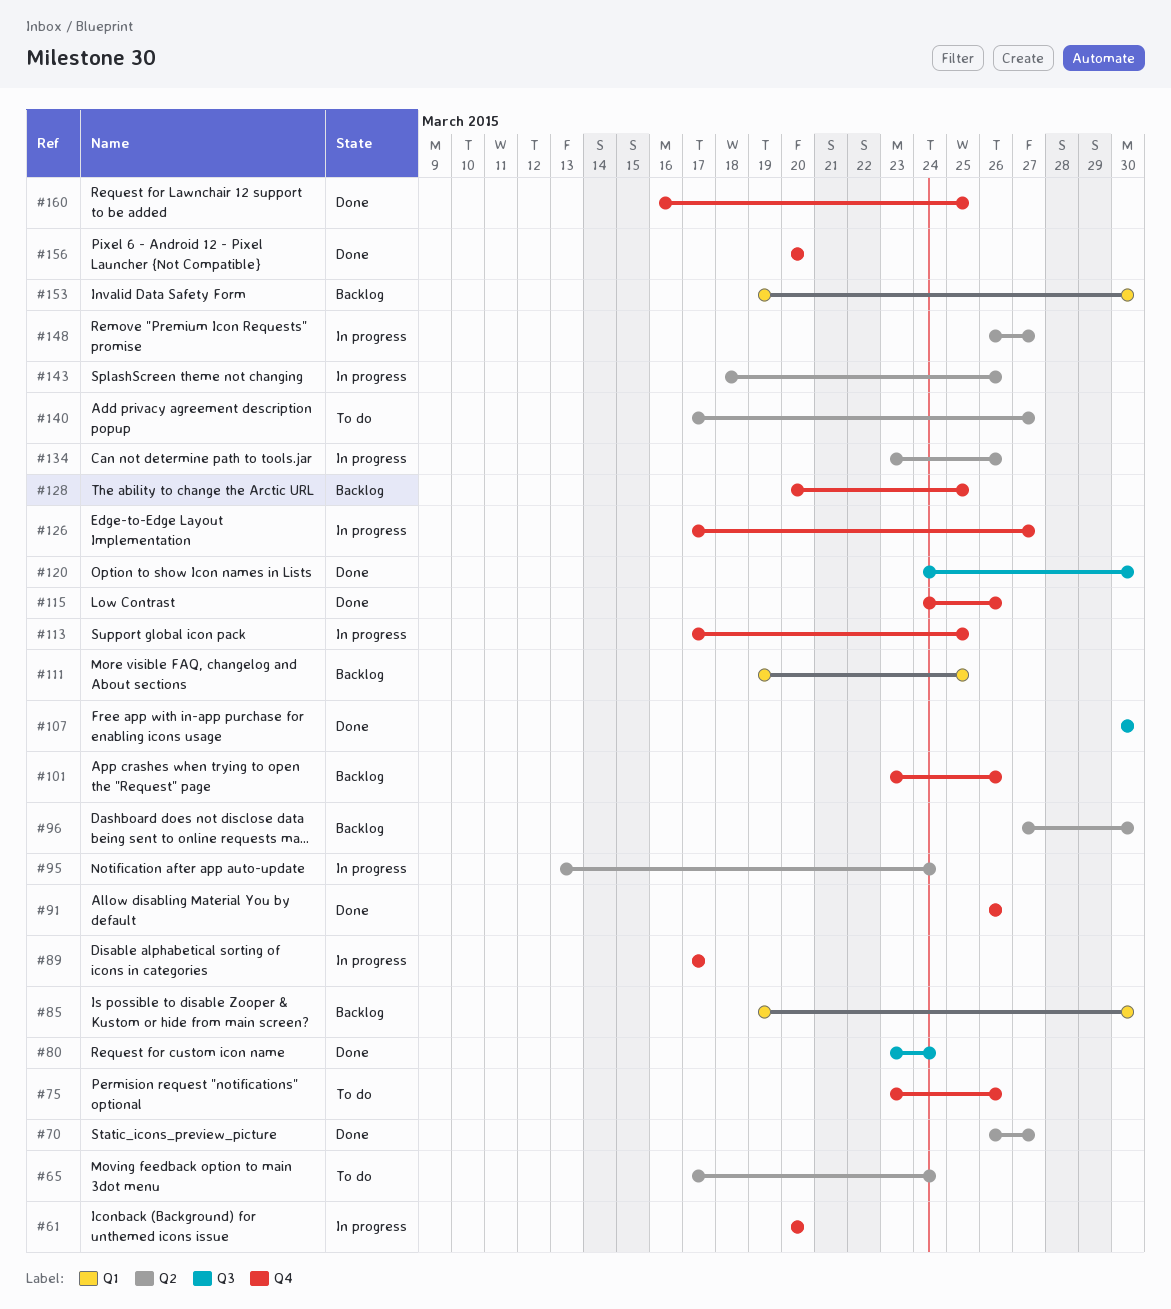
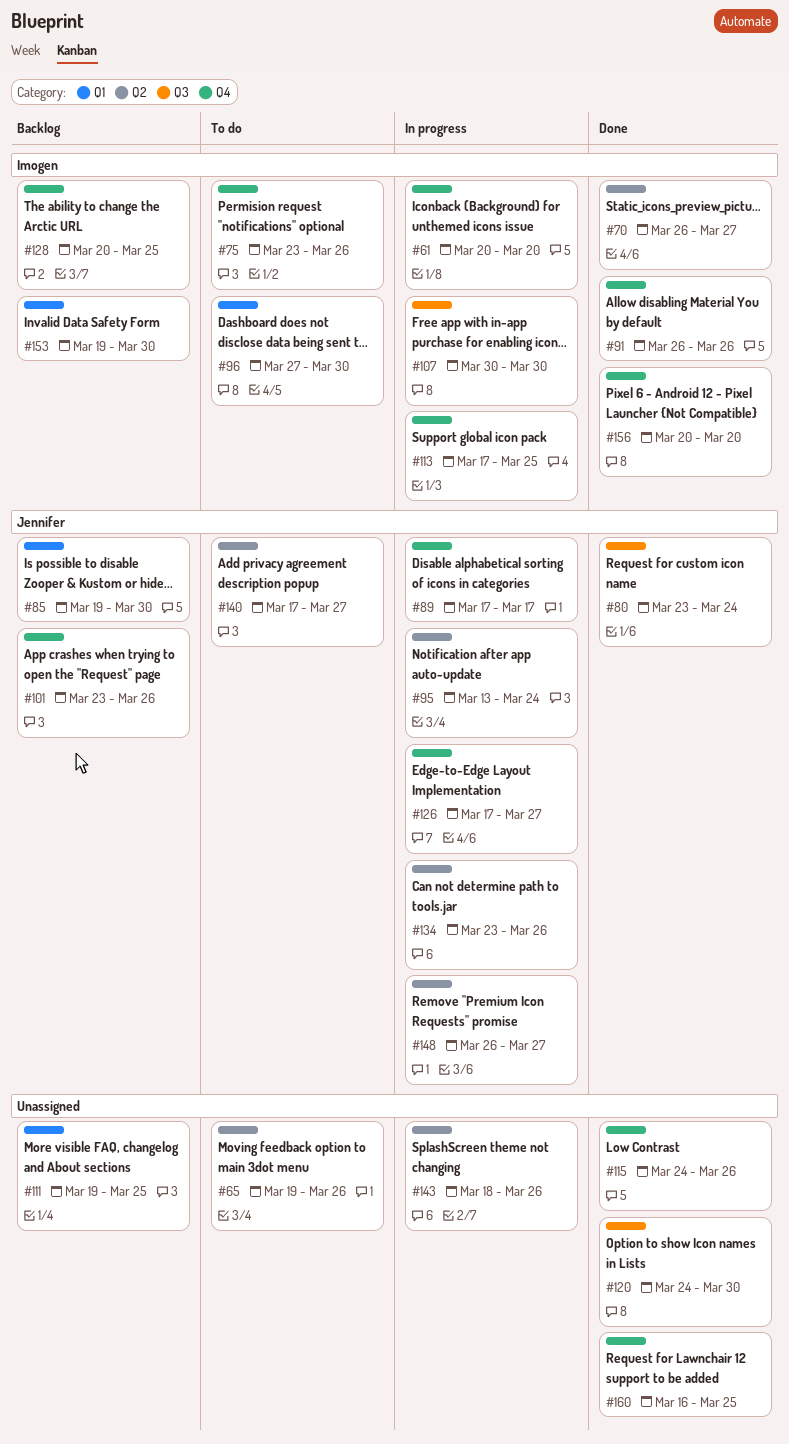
#65, start: Mar 17 -> Mar 19
#65, due: Mar 24 -> Mar 26
#96, status: Backlog -> To do
#96, label: Q2 -> Q1
#107, status: Done -> In progress

